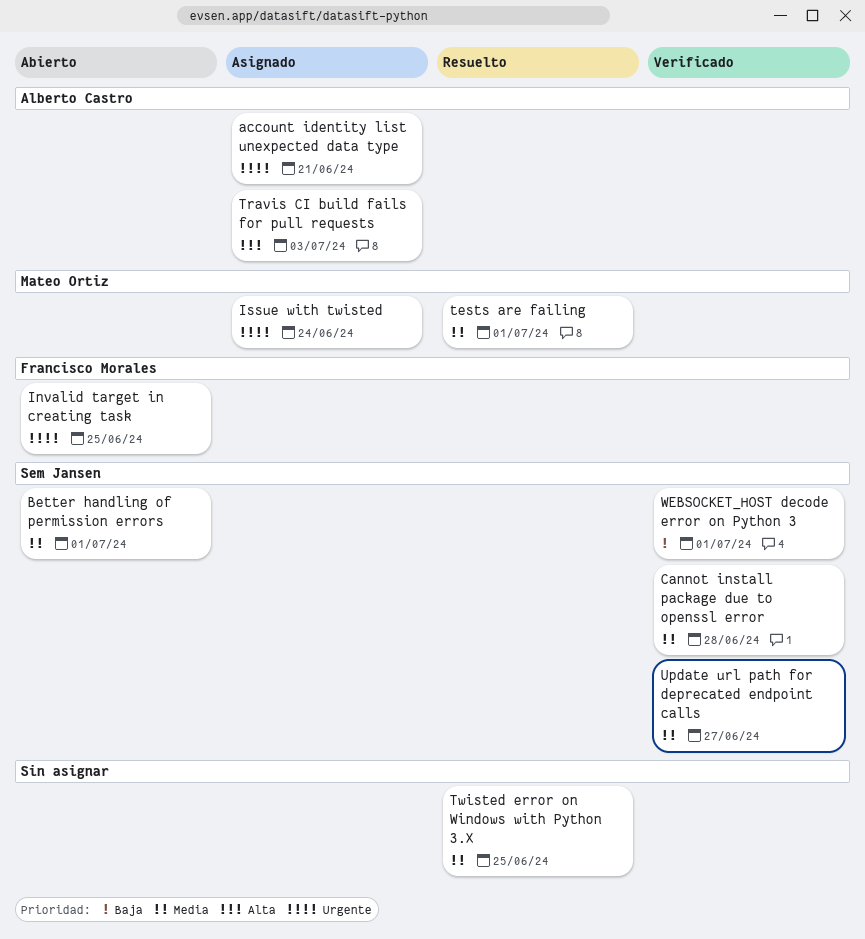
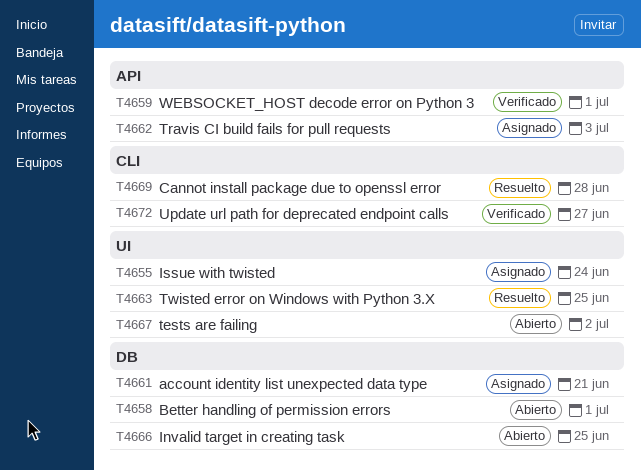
Cannot install package due to openssl error, status: Verificado -> Resuelto
tests are failing, status: Resuelto -> Abierto
tests are failing, due: Jul 1 -> Jul 2

